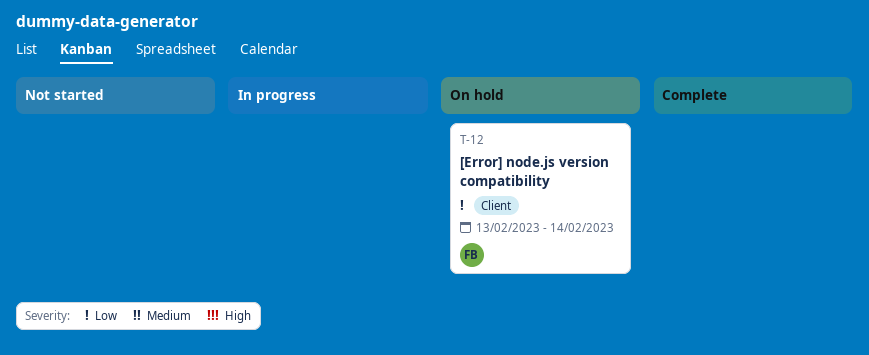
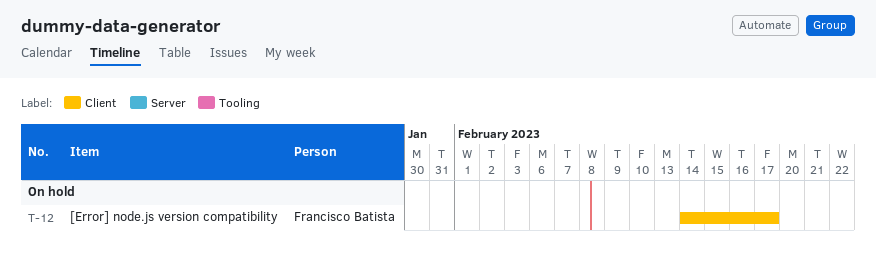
T-12, start: Feb 13 -> Feb 14
T-12, due: Feb 14 -> Feb 17

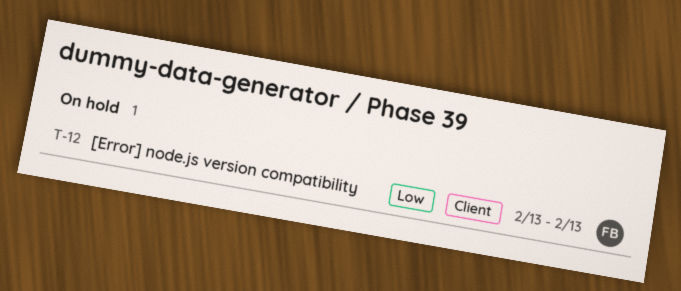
T-12, start: Feb 14 -> Feb 13
T-12, due: Feb 17 -> Feb 13

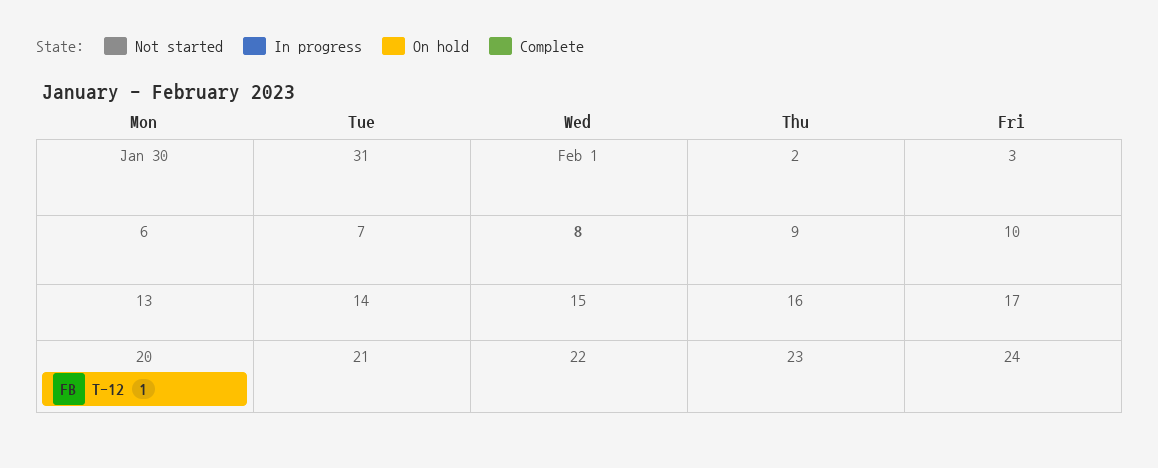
T-12, start: Feb 13 -> Feb 20
T-12, due: Feb 13 -> Feb 20

